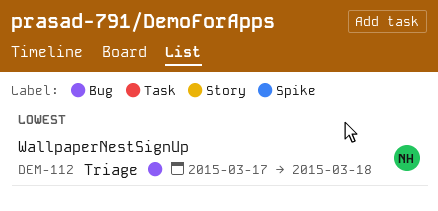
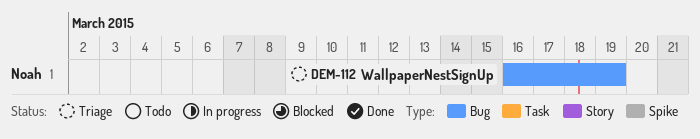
DEM-112, start: Mar 17 -> Mar 16
DEM-112, due: Mar 18 -> Mar 19

